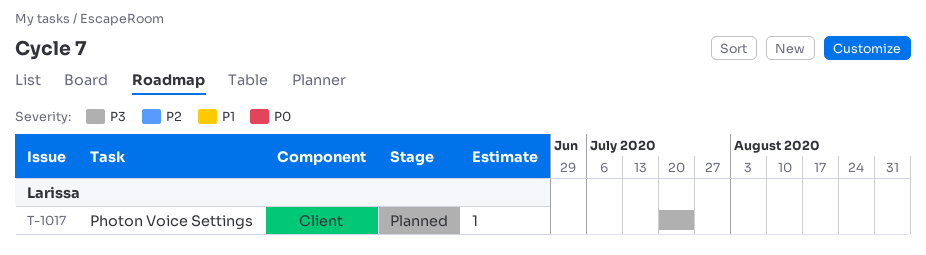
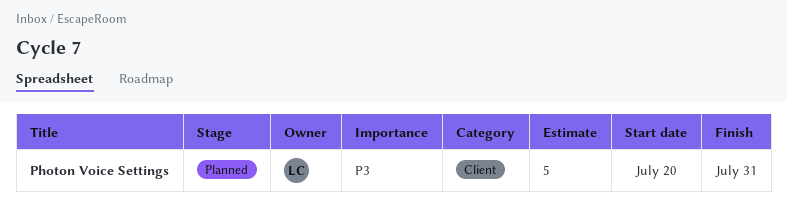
Photon Voice Settings, estimate: 1 -> 5
Photon Voice Settings, due: Jul 24 -> Jul 31

